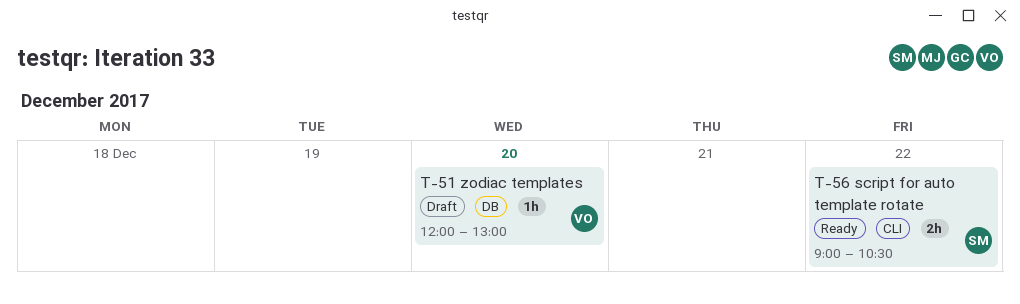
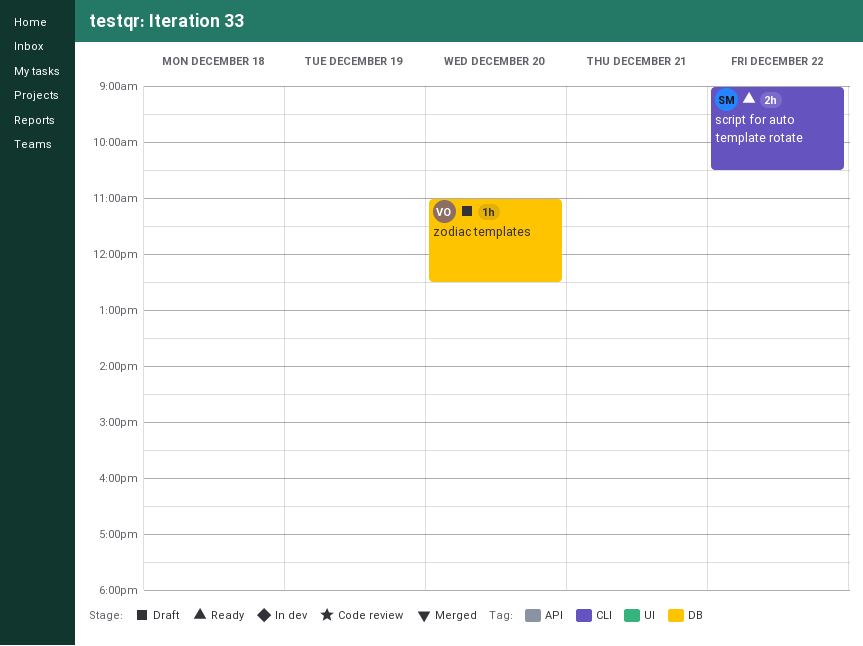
zodiac templates, begins: 12:00 -> 11:00
zodiac templates, ends: 13:00 -> 12:30

